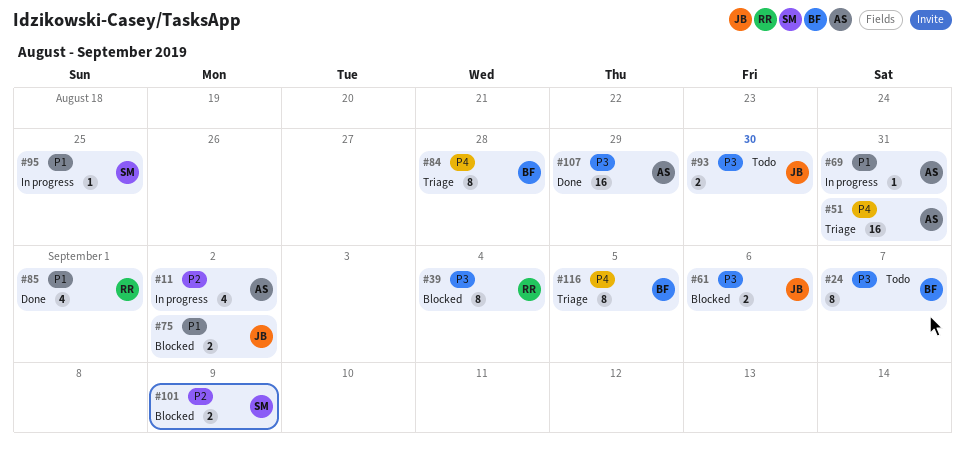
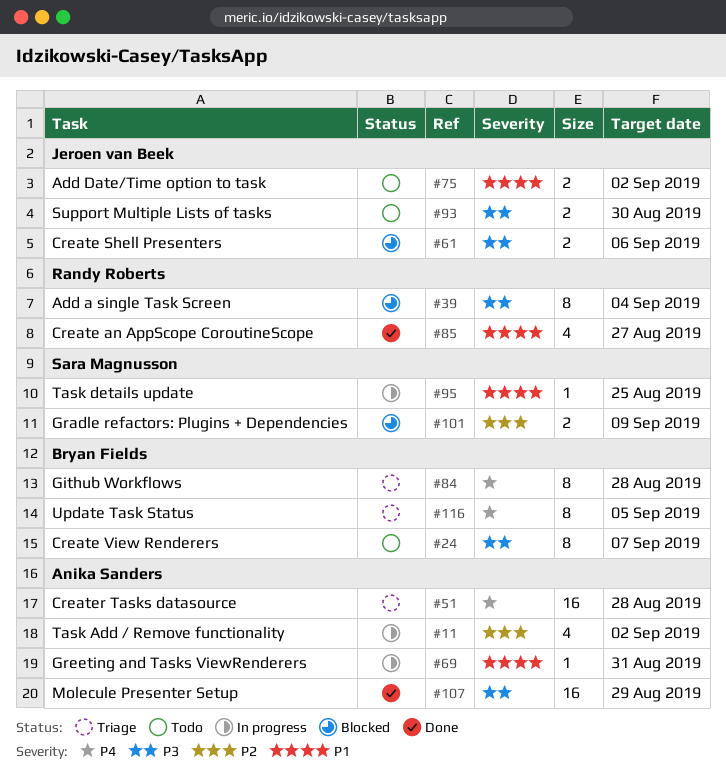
#51, due: Aug 31 -> Aug 28
#75, status: Blocked -> Todo
#85, due: Sep 1 -> Aug 27

